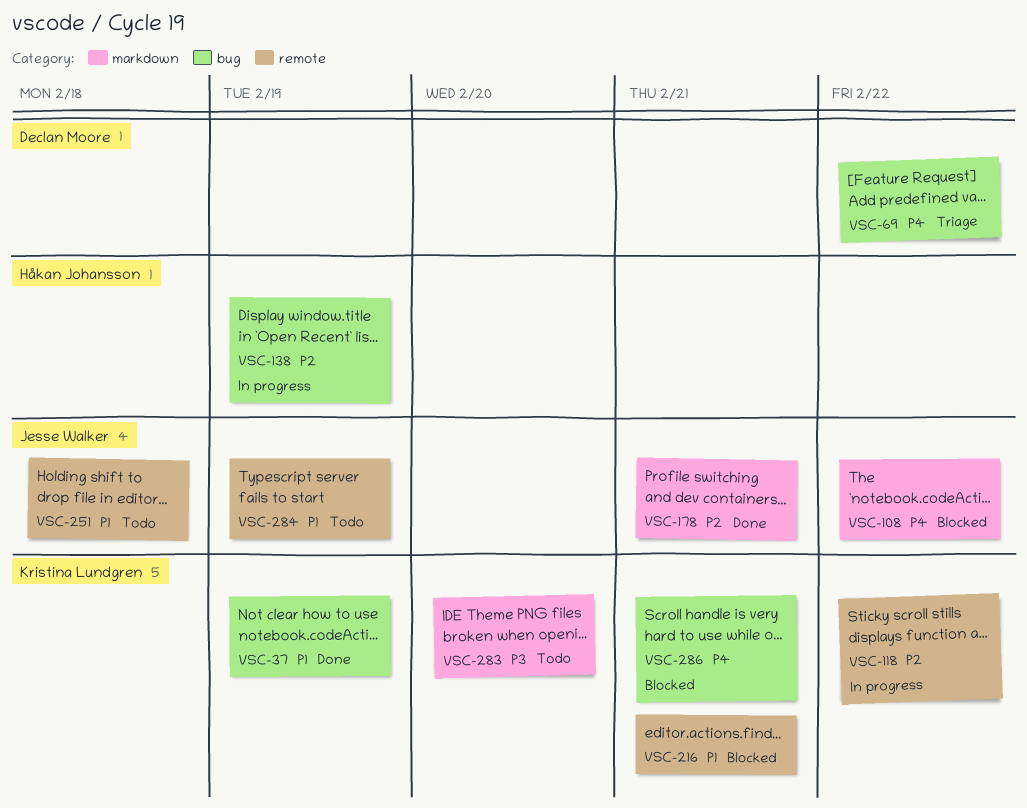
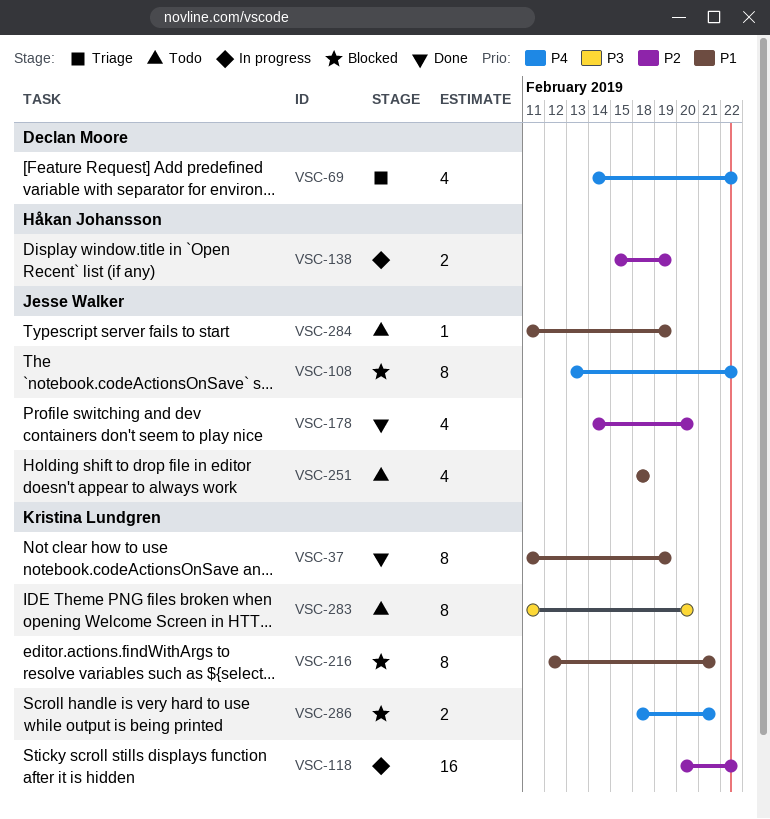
VSC-178, due: Feb 21 -> Feb 20

